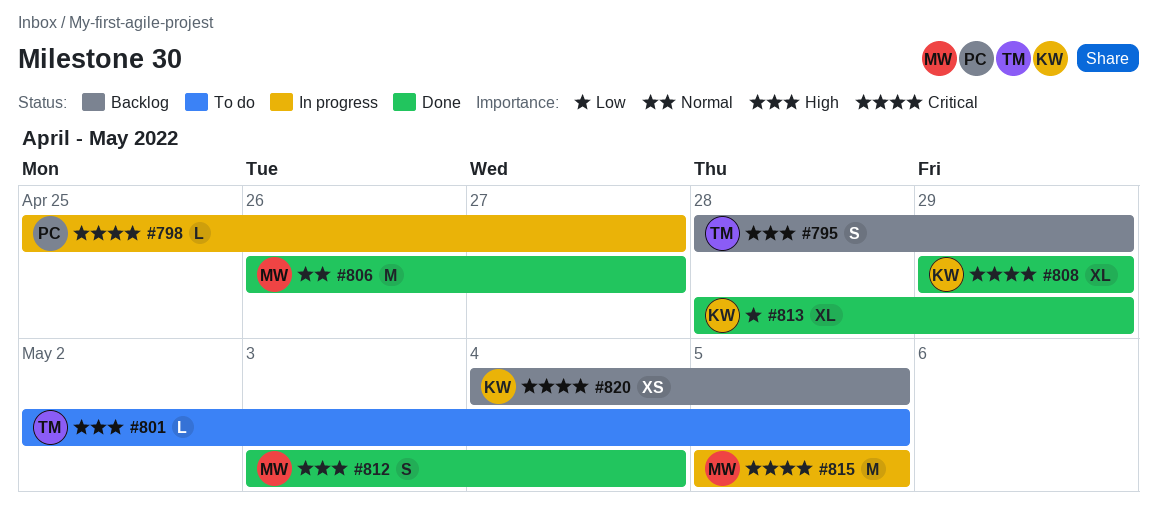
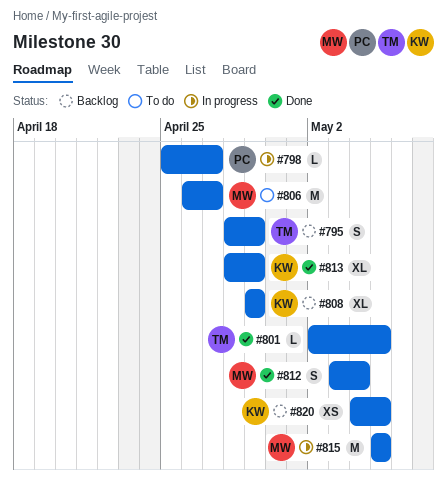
#801, status: To do -> Done
#806, status: Done -> To do
#808, status: Done -> Backlog

